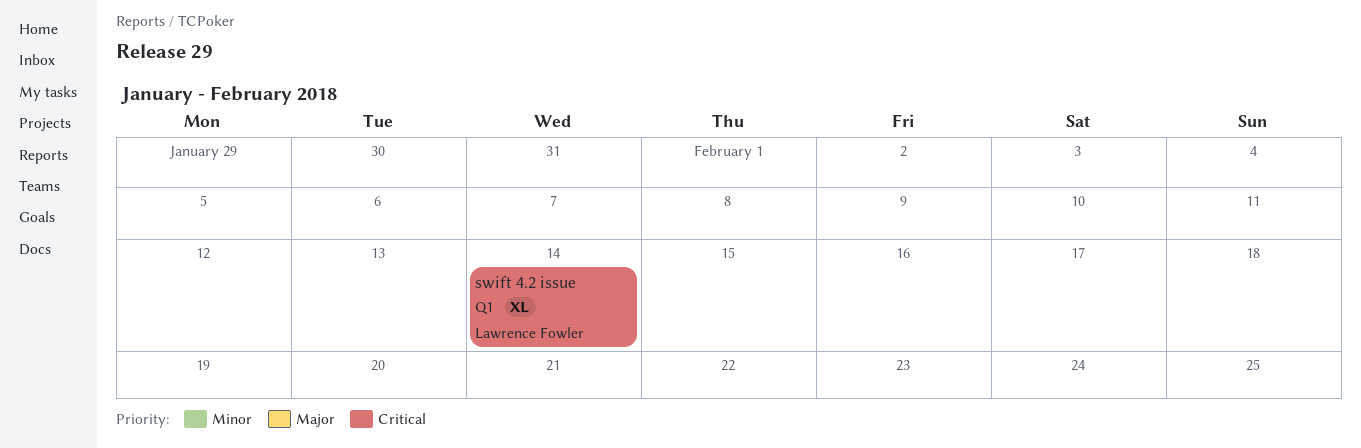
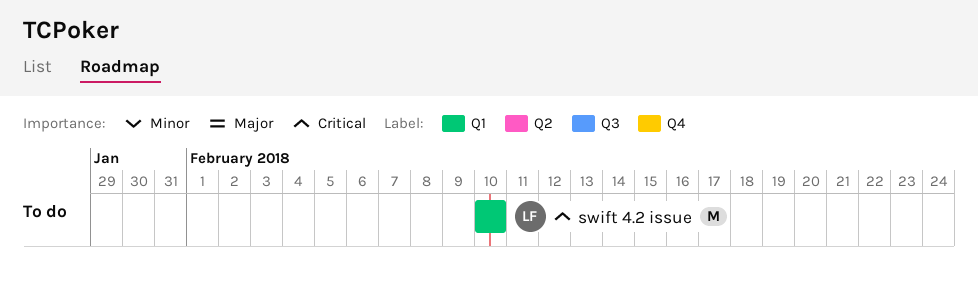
swift 4.2 issue, estimate: XL -> M
swift 4.2 issue, due: Feb 14 -> Feb 10

